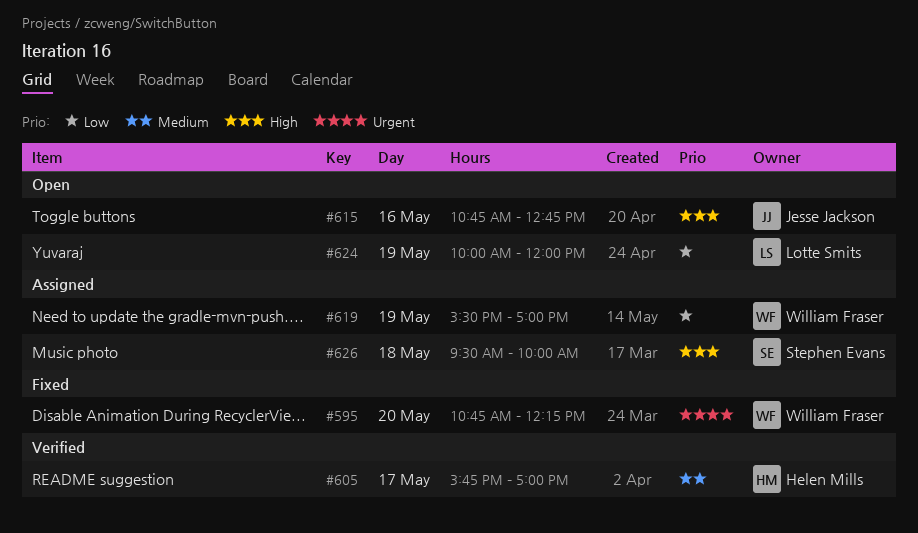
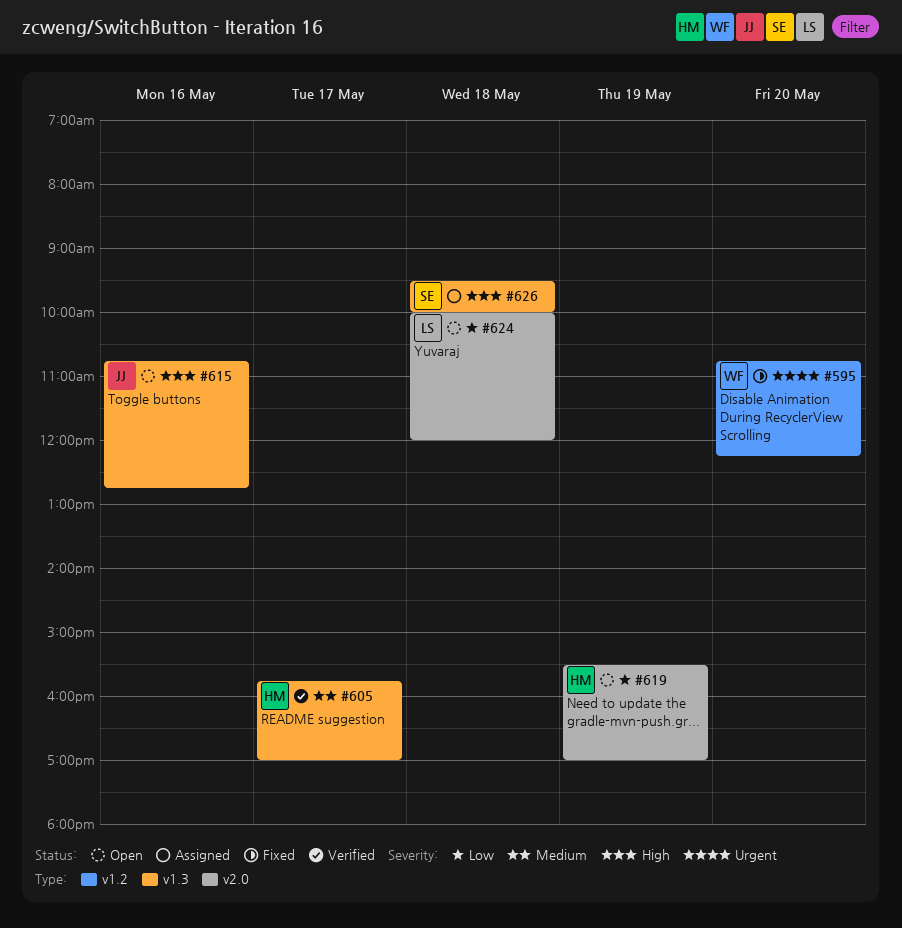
#619, status: Assigned -> Open
#619, owner: William Fraser -> Helen Mills
#624, day: May 19 -> May 18

